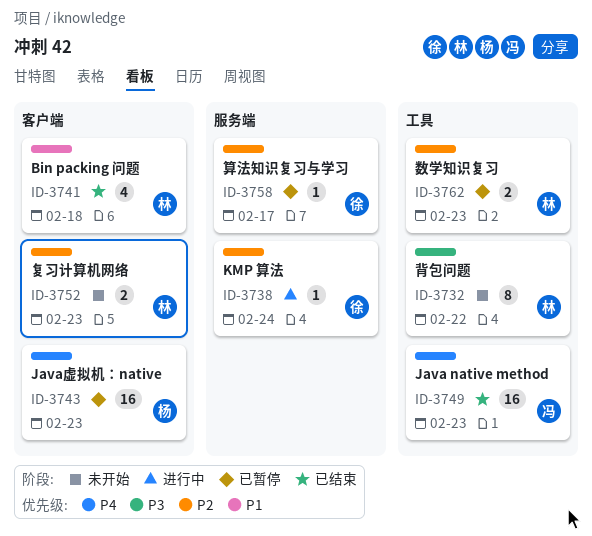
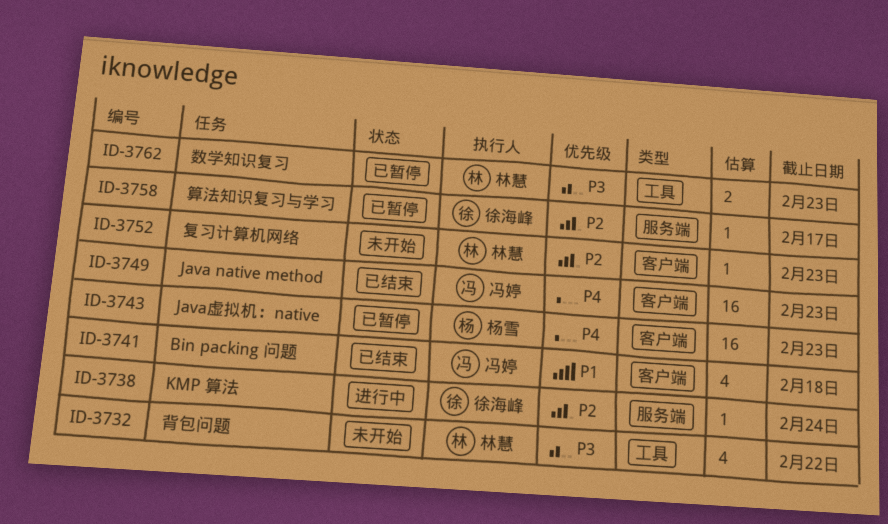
ID-3732, estimate: 8 -> 4
ID-3741, owner: 林慧 -> 冯婷
ID-3749, label: 工具 -> 客户端
ID-3752, estimate: 2 -> 1
ID-3762, priority: P2 -> P3

